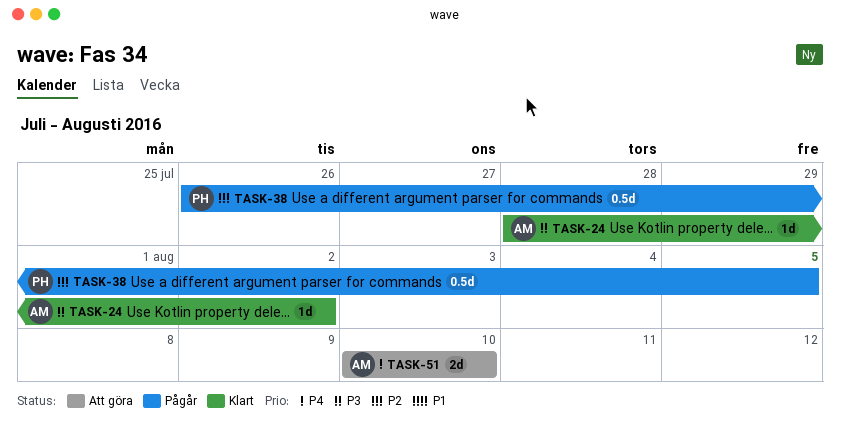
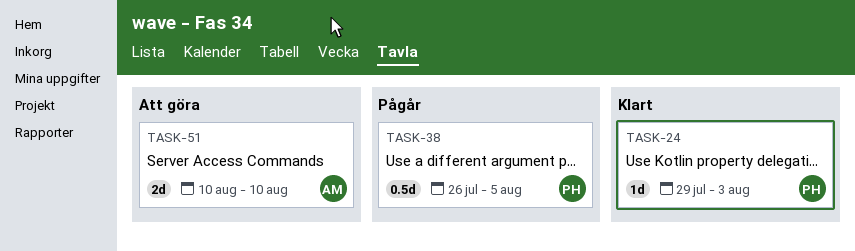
TASK-24, owner: AM -> PH
TASK-24, start: Jul 28 -> Jul 29
TASK-24, due: Aug 2 -> Aug 3

